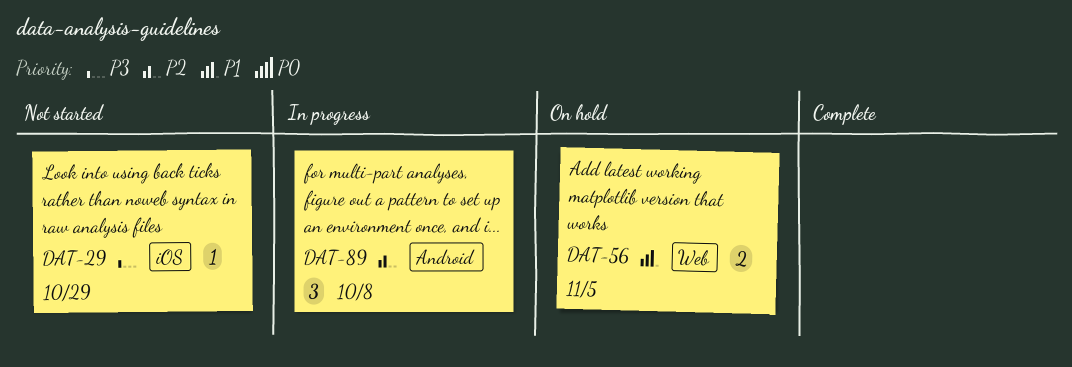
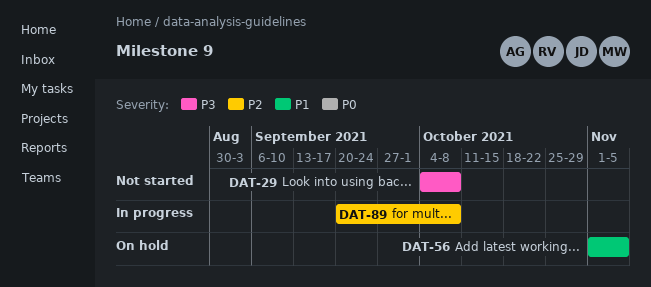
DAT-29, due: Oct 29 -> Oct 8

